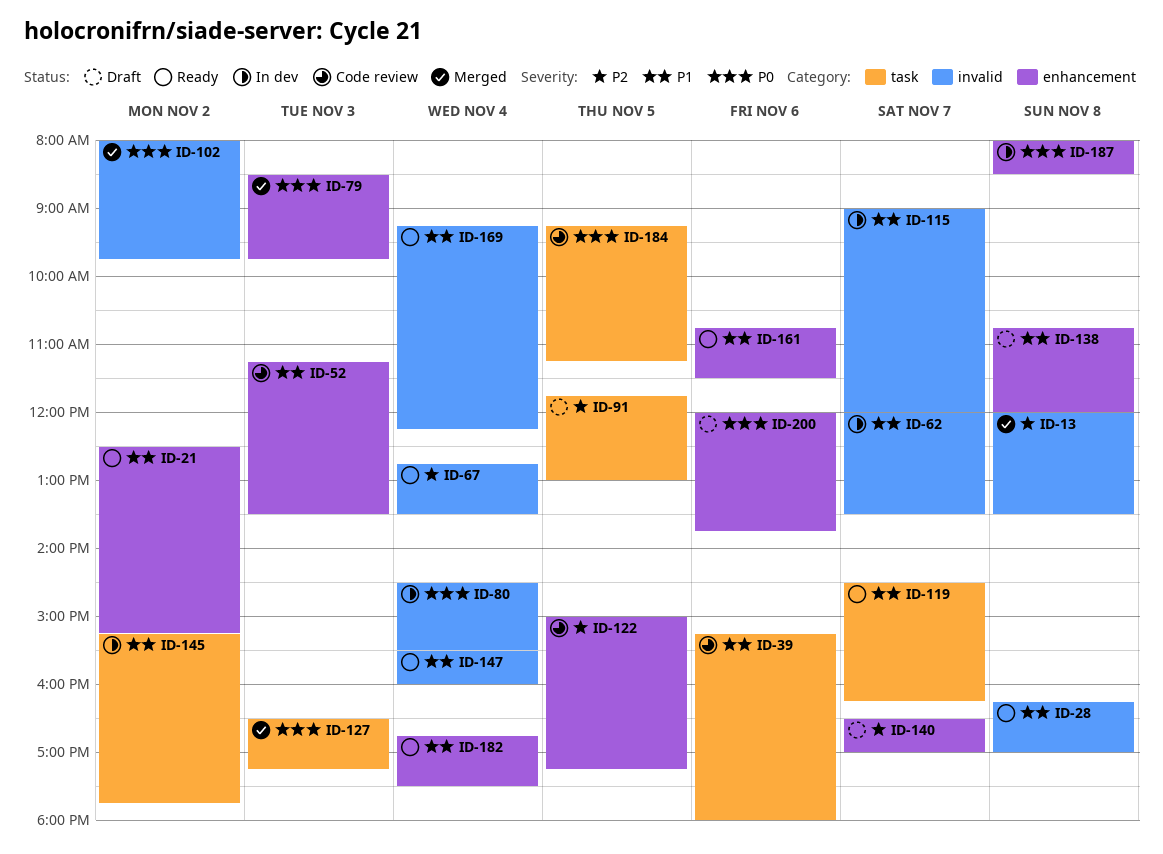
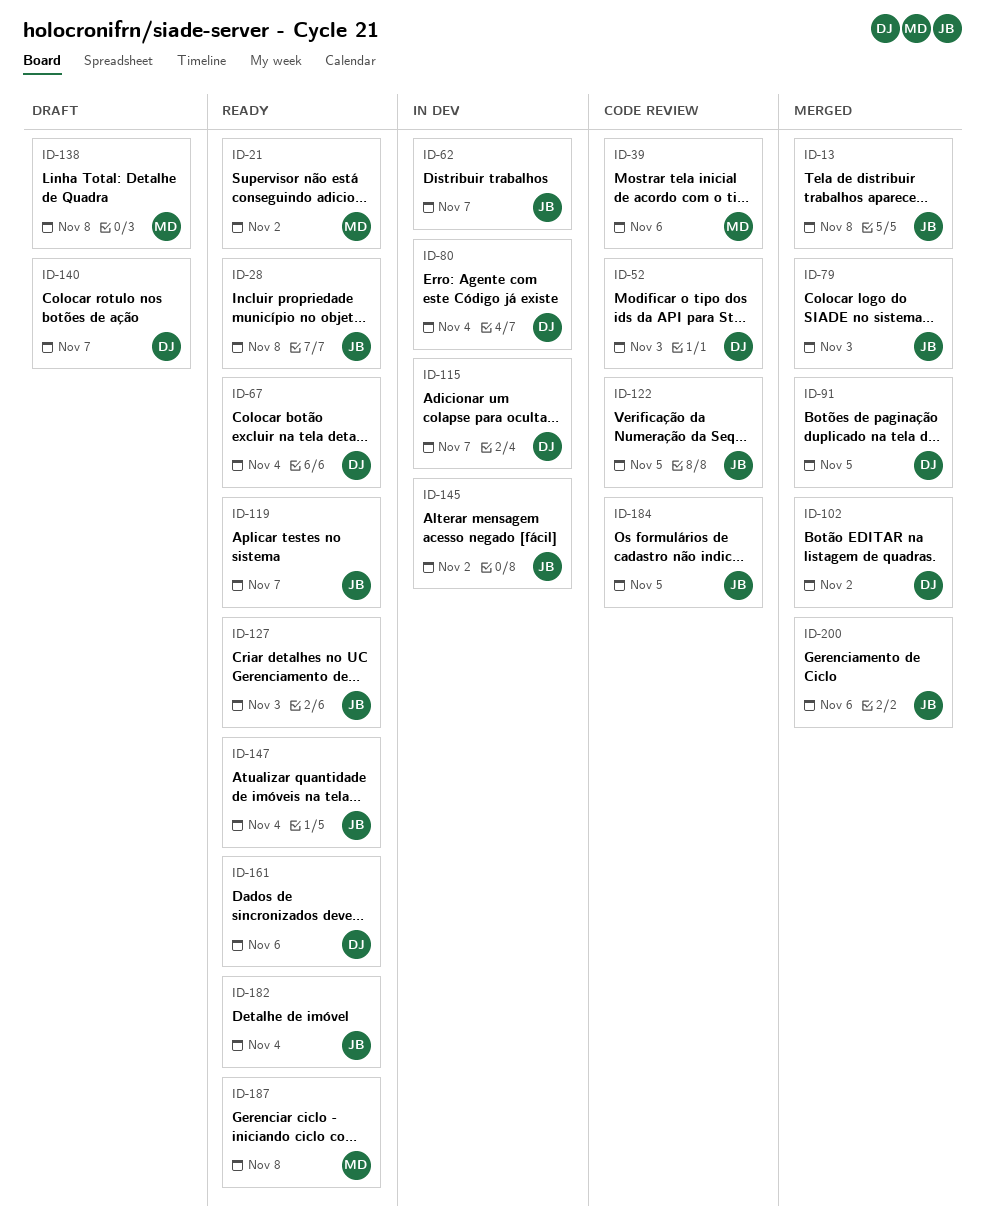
ID-91, status: Draft -> Merged
ID-127, status: Merged -> Ready
ID-169: present -> none
ID-187, status: In dev -> Ready
ID-200, status: Draft -> Merged

